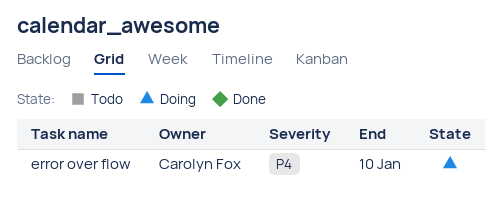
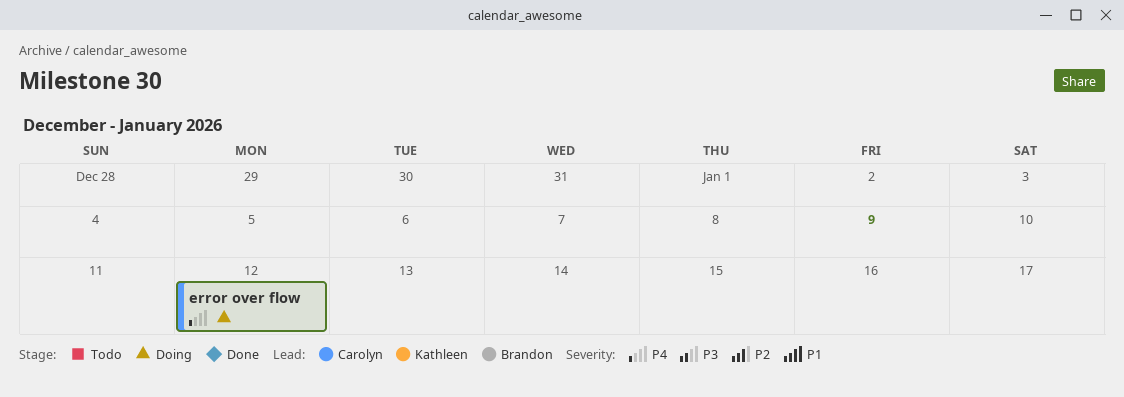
error over flow, due: Jan 10 -> Jan 12

